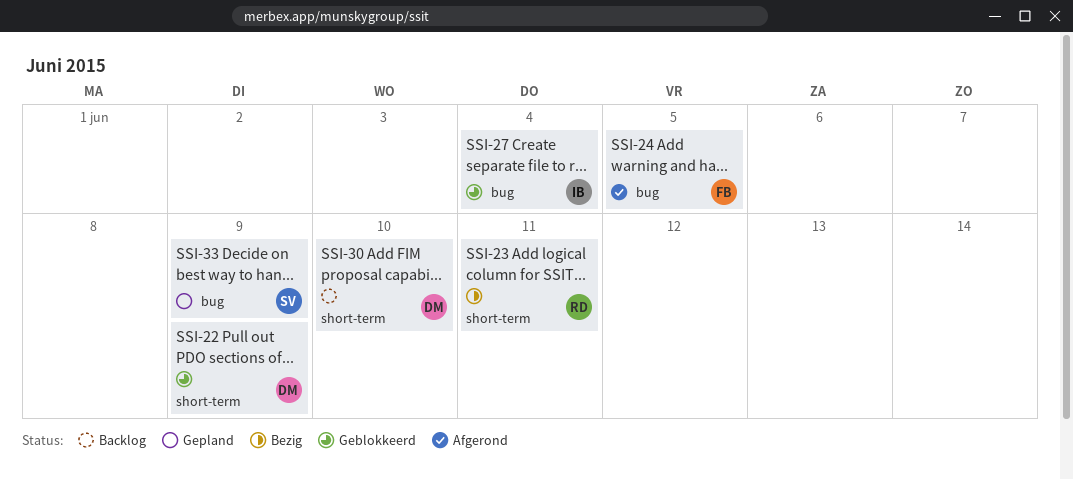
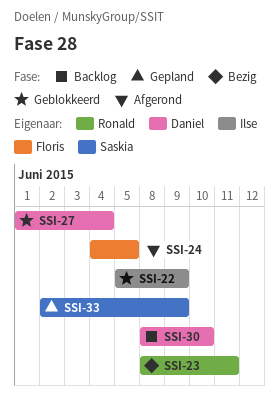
SSI-22, owner: Daniel -> Ilse
SSI-27, owner: Ilse -> Daniel

